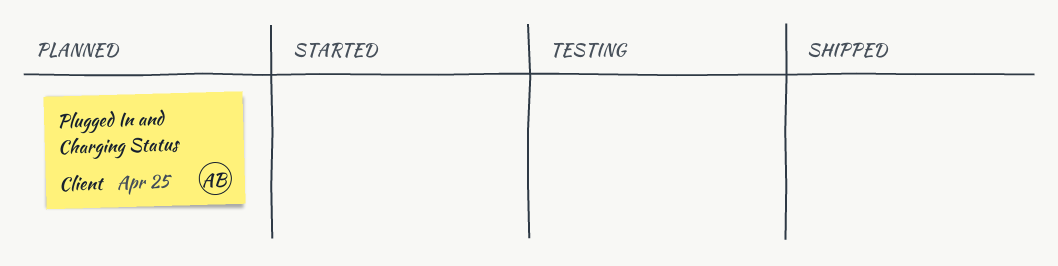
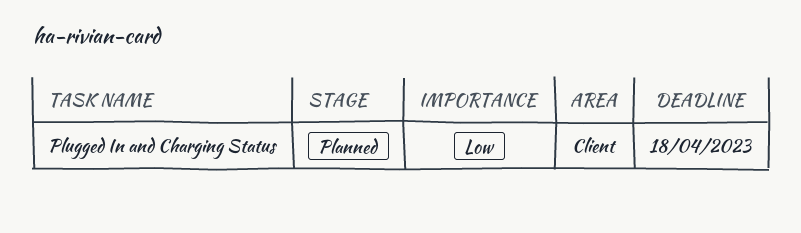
Plugged In and Charging Status, due: Apr 25 -> Apr 18

